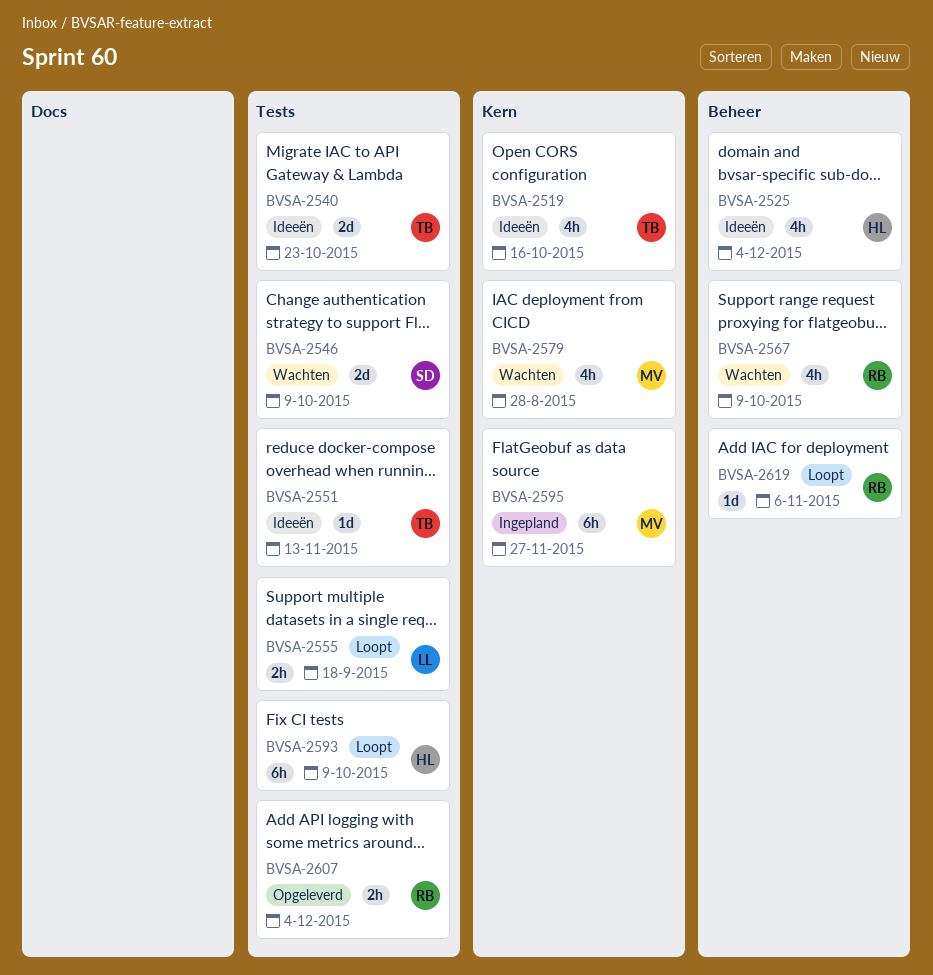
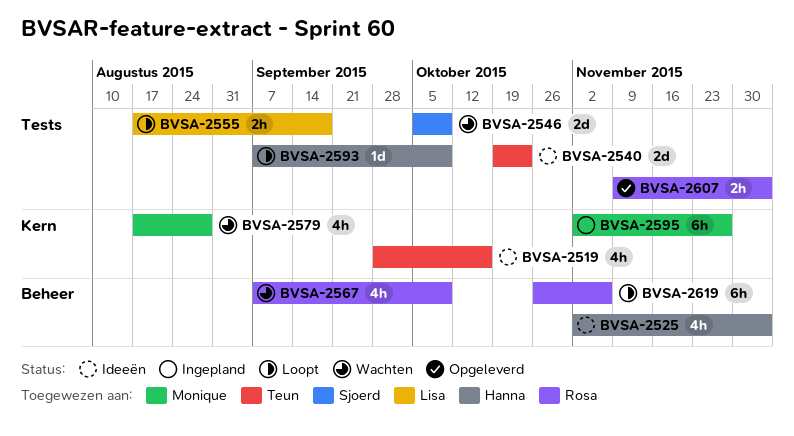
BVSA-2551: present -> none
BVSA-2593, estimate: 6h -> 1d
BVSA-2619, estimate: 1d -> 6h

